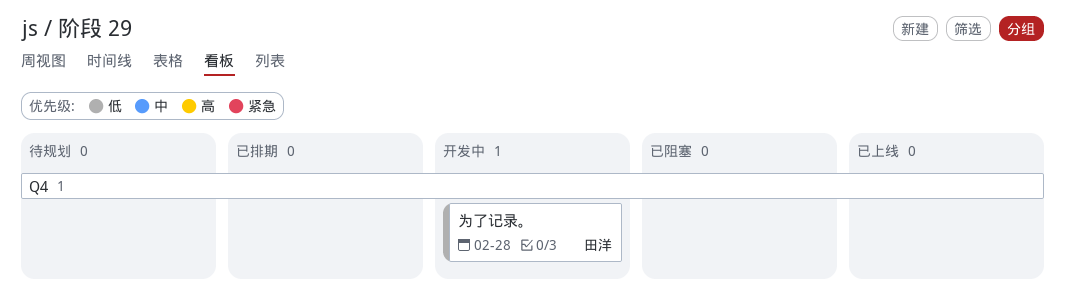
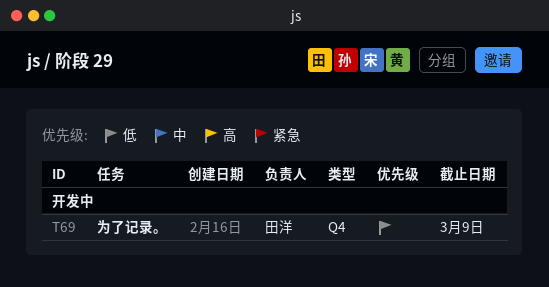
为了记录。, due: Feb 28 -> Mar 9

